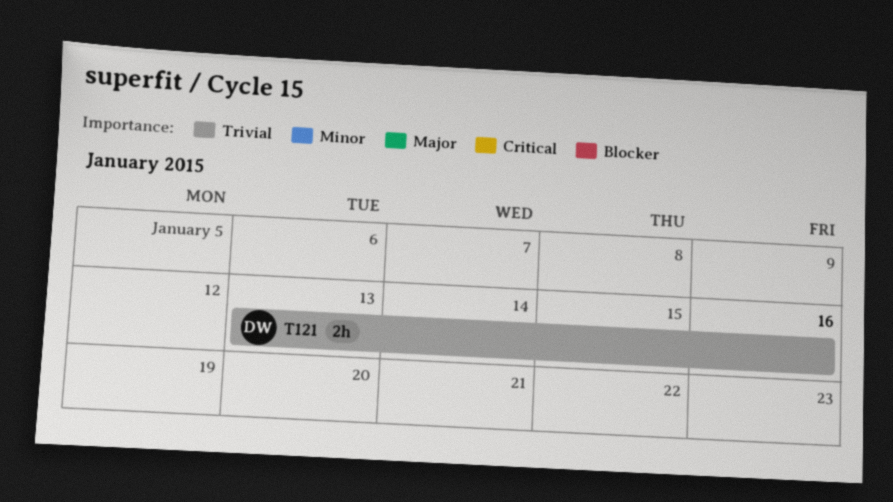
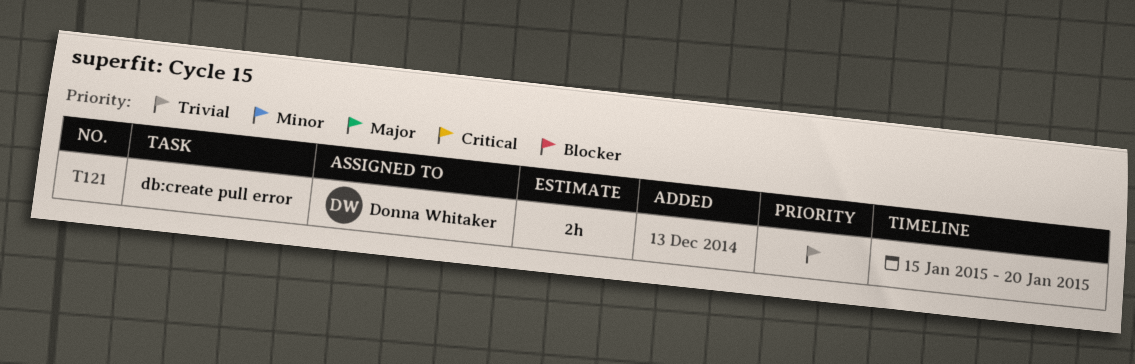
T121, start: Jan 13 -> Jan 15
T121, due: Jan 16 -> Jan 20

